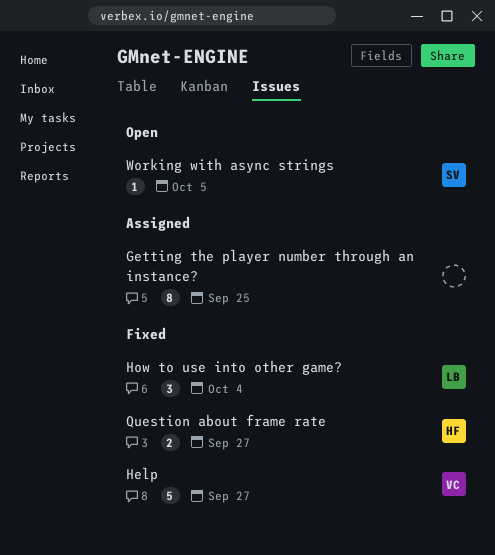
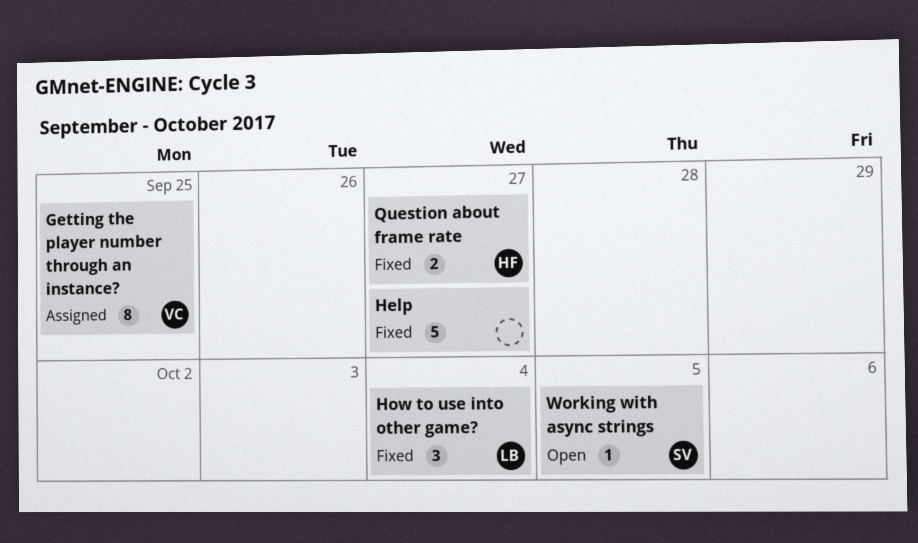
Getting the player number through an instance?, owner: none -> VC
Help, owner: VC -> none

